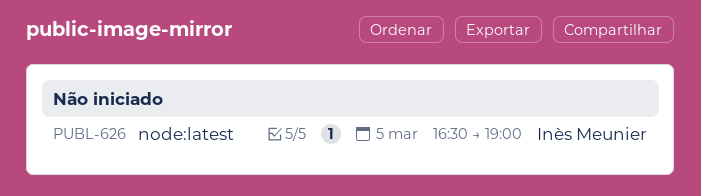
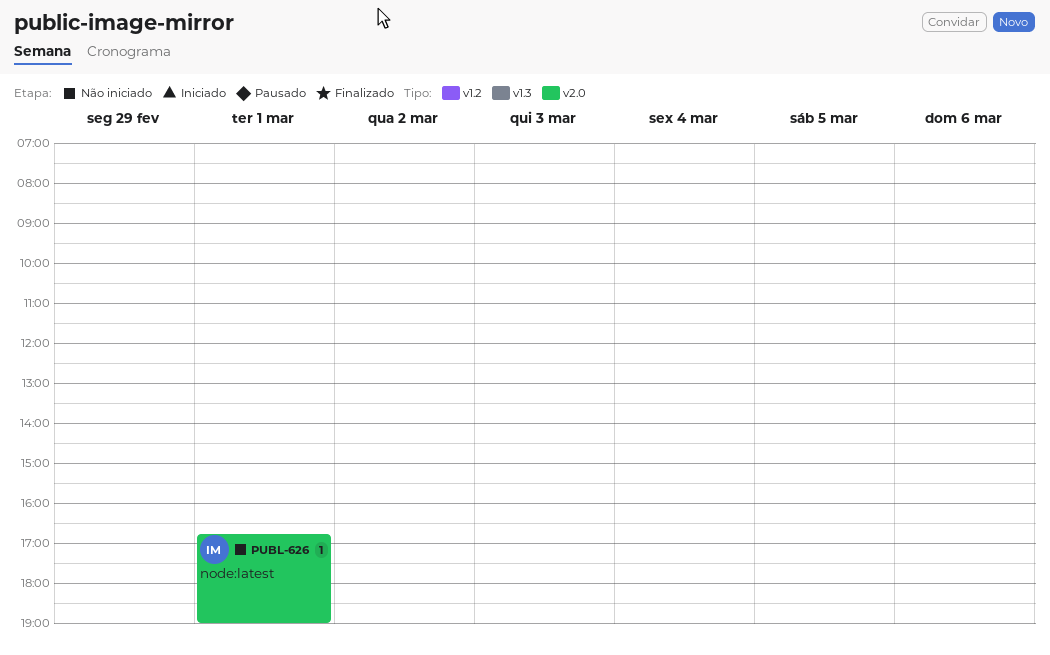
PUBL-626, day: Mar 5 -> Mar 1
PUBL-626, begins: 16:30 -> 16:45

